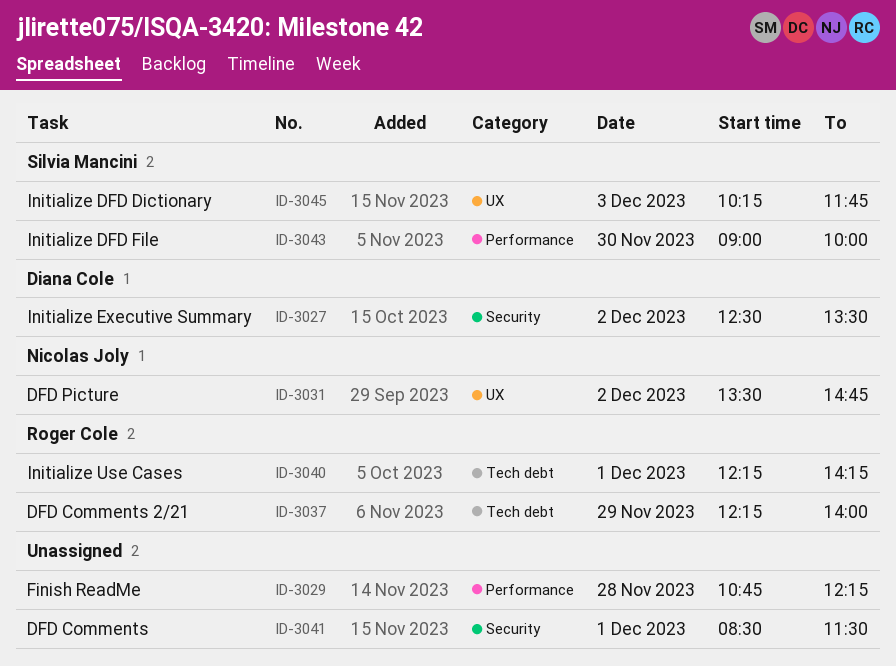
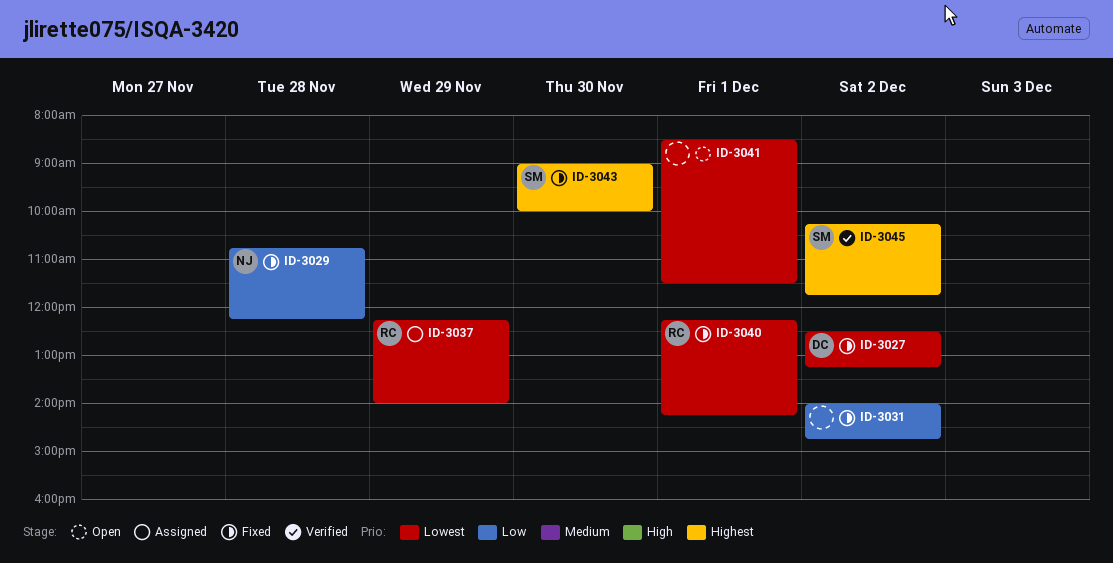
ID-3027, ends: 13:30 -> 13:15
ID-3029, owner: none -> Nicolas Joly
ID-3031, owner: Nicolas Joly -> none
ID-3031, begins: 13:30 -> 14:00
ID-3045, day: Dec 3 -> Dec 2

